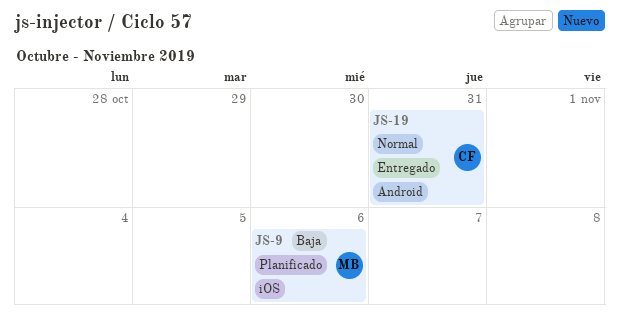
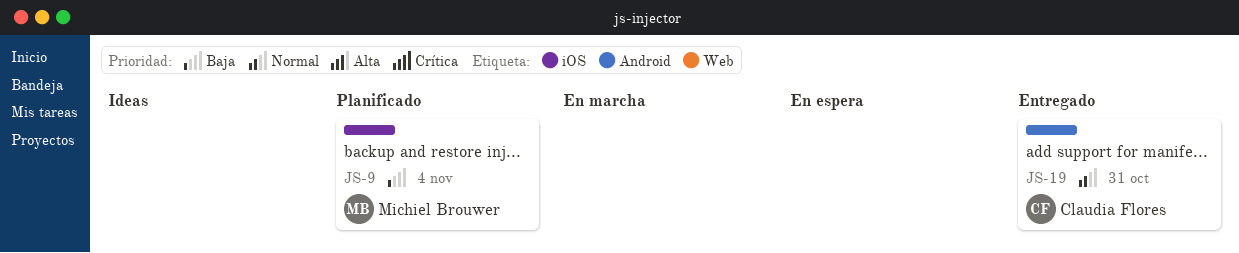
JS-9, due: Nov 6 -> Nov 4

